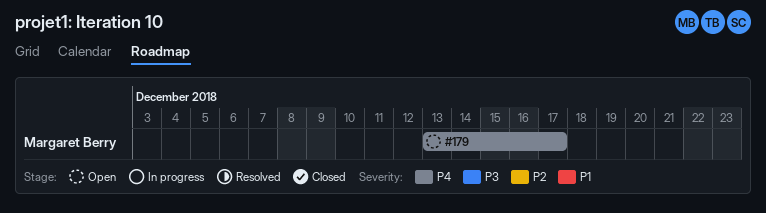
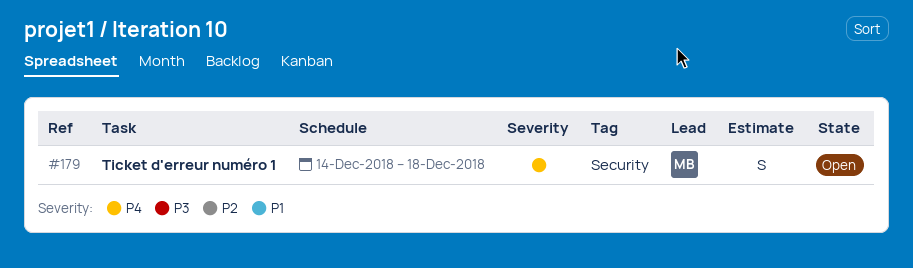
#179, start: Dec 13 -> Dec 14
#179, due: Dec 17 -> Dec 18

